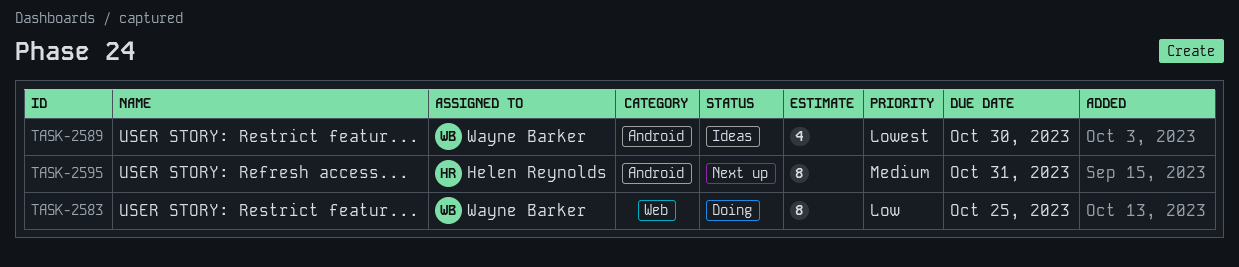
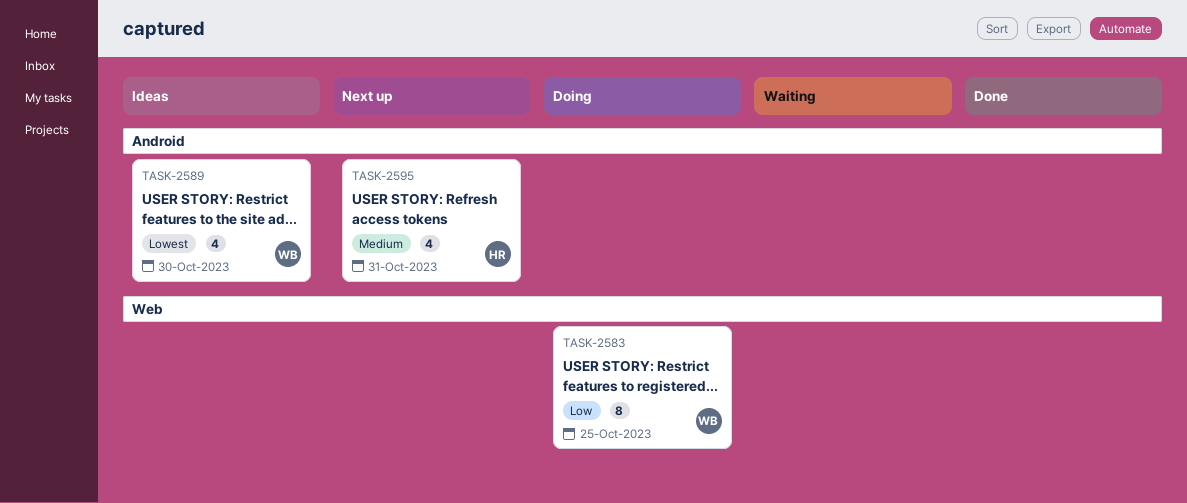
TASK-2595, estimate: 8 -> 4

